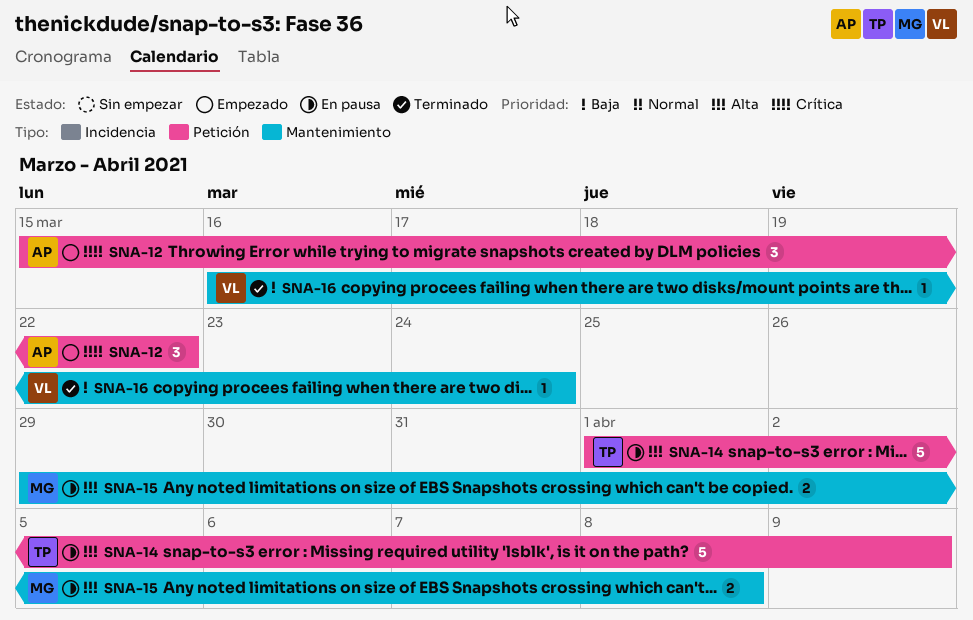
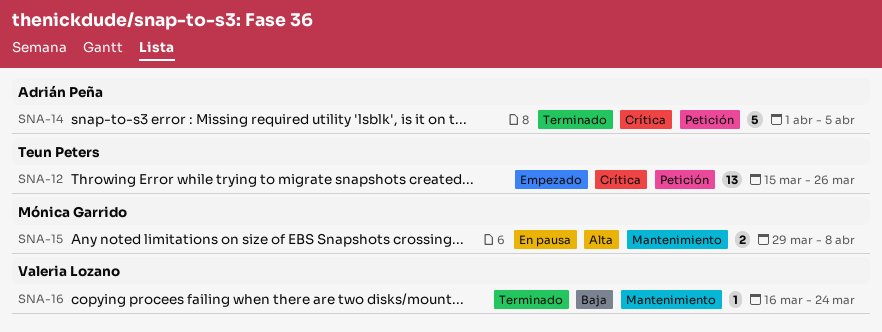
SNA-12, owner: Adrián Peña -> Teun Peters
SNA-12, estimate: 3 -> 13
SNA-12, due: Mar 22 -> Mar 26
SNA-14, status: En pausa -> Terminado
SNA-14, owner: Teun Peters -> Adrián Peña
SNA-14, priority: Alta -> Crítica
SNA-14, due: Apr 9 -> Apr 5

